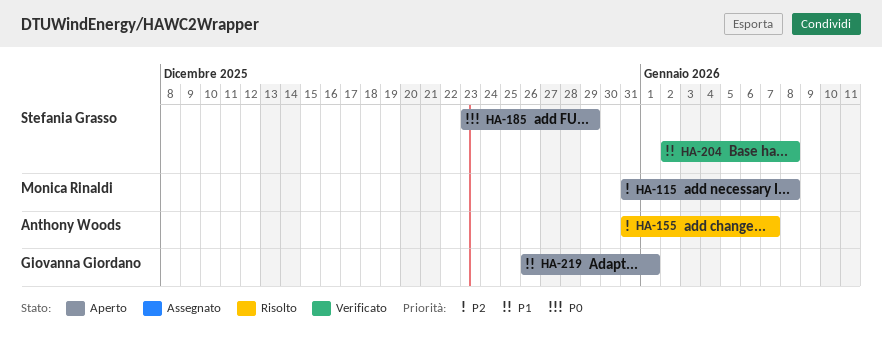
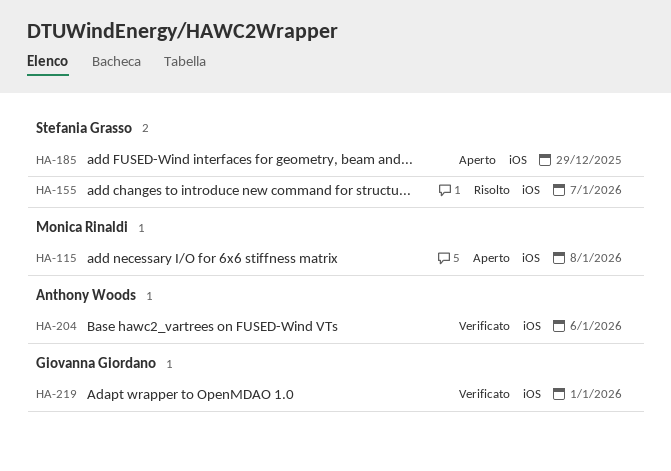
HA-155, owner: Anthony Woods -> Stefania Grasso
HA-204, owner: Stefania Grasso -> Anthony Woods
HA-204, due: Jan 8 -> Jan 6
HA-219, status: Aperto -> Verificato

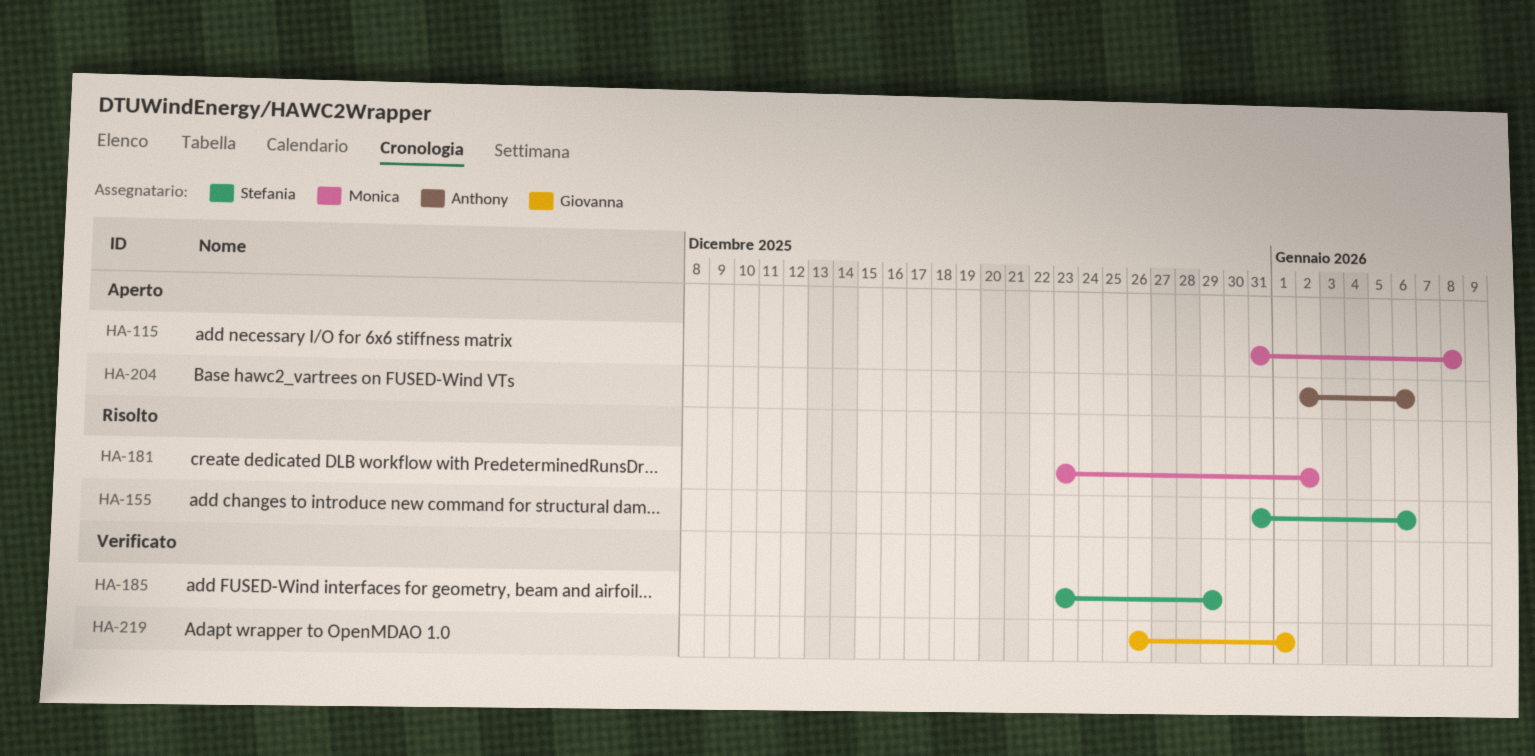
HA-155, due: Jan 7 -> Jan 6
HA-181: none -> present
HA-185, status: Aperto -> Verificato
HA-204, status: Verificato -> Aperto

